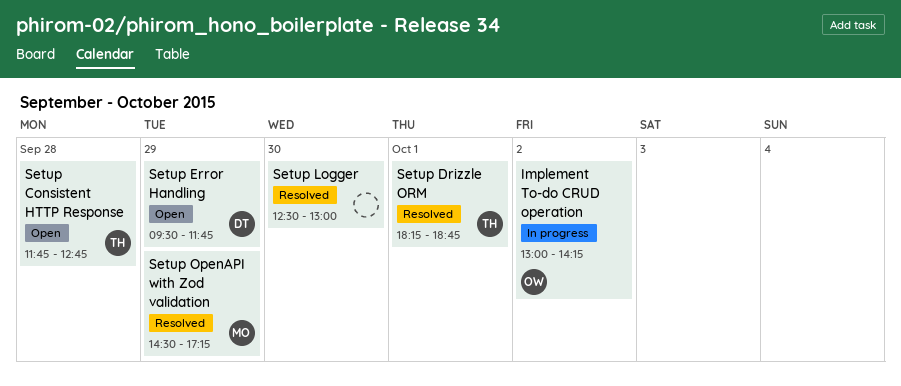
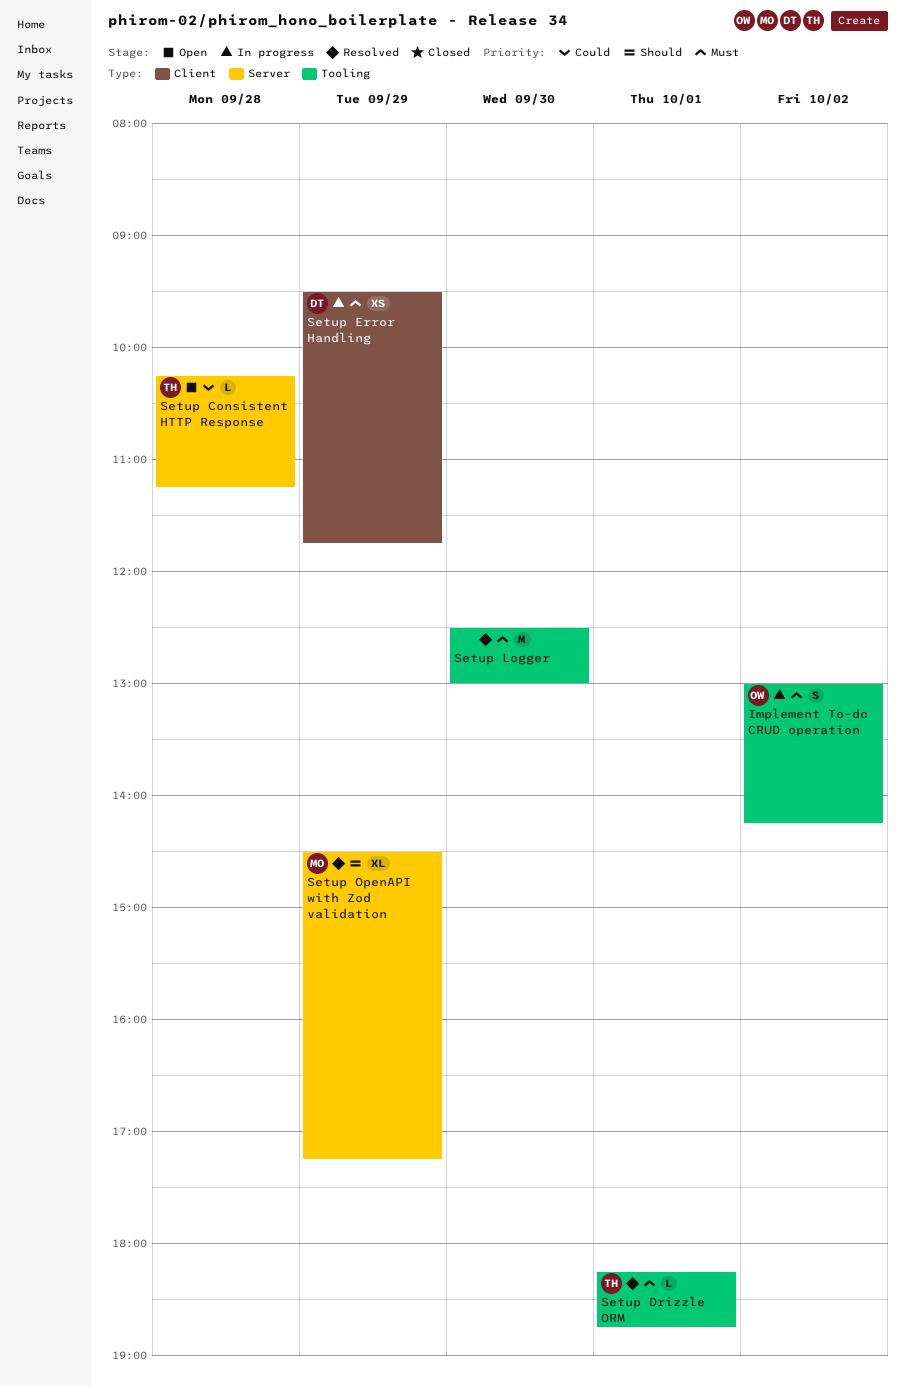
Setup Consistent HTTP Response, begins: 11:45 -> 10:15
Setup Consistent HTTP Response, ends: 12:45 -> 11:15
Setup Error Handling, status: Open -> In progress

